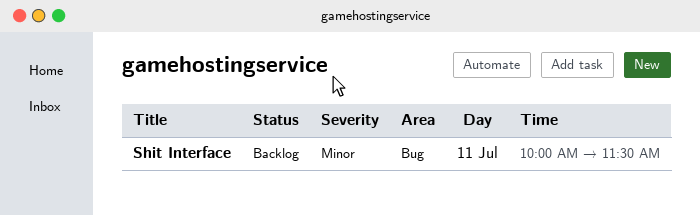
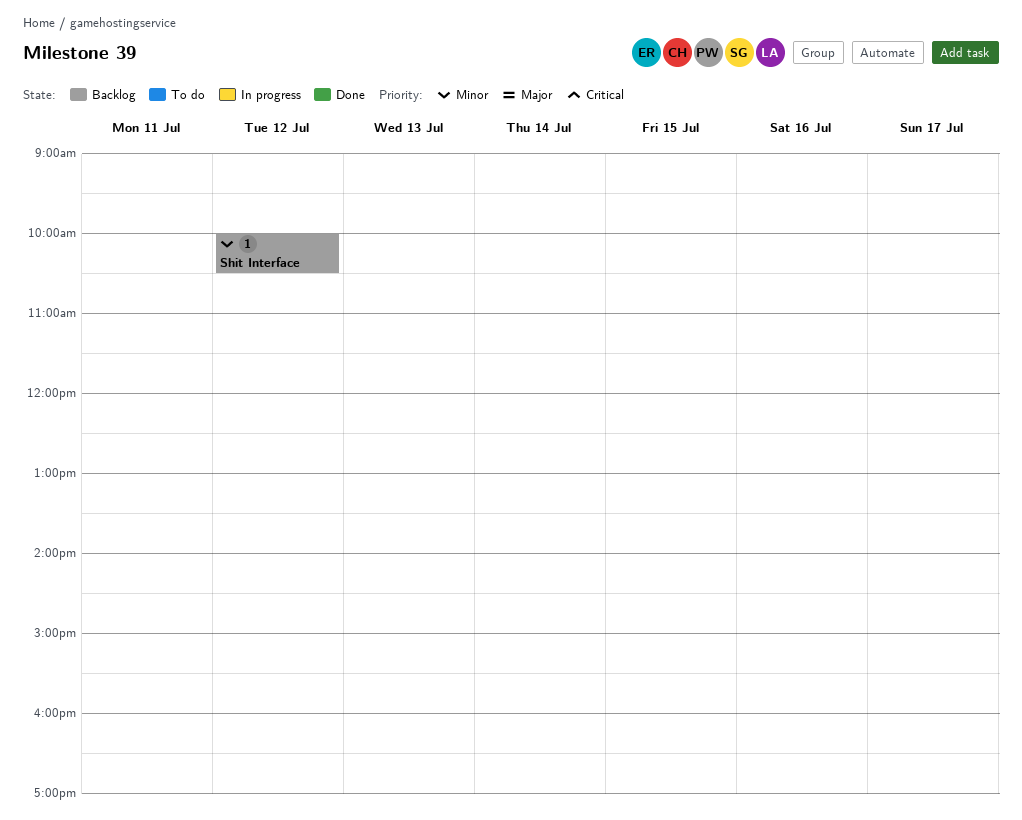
Shit Interface, day: Jul 11 -> Jul 12
Shit Interface, ends: 11:30 -> 10:30

